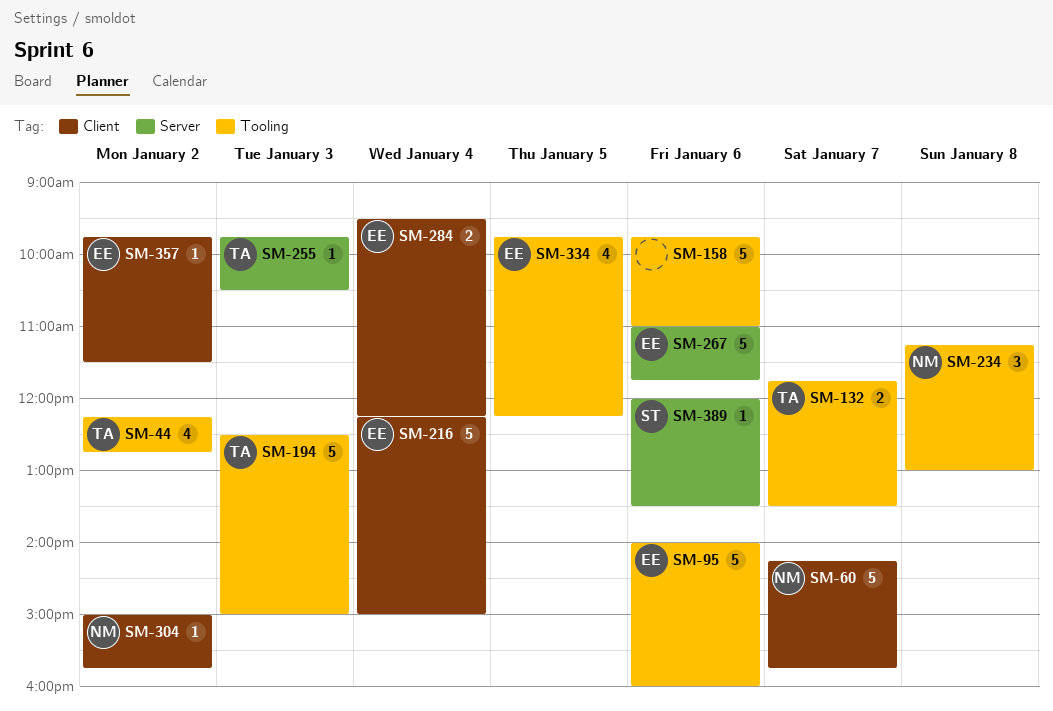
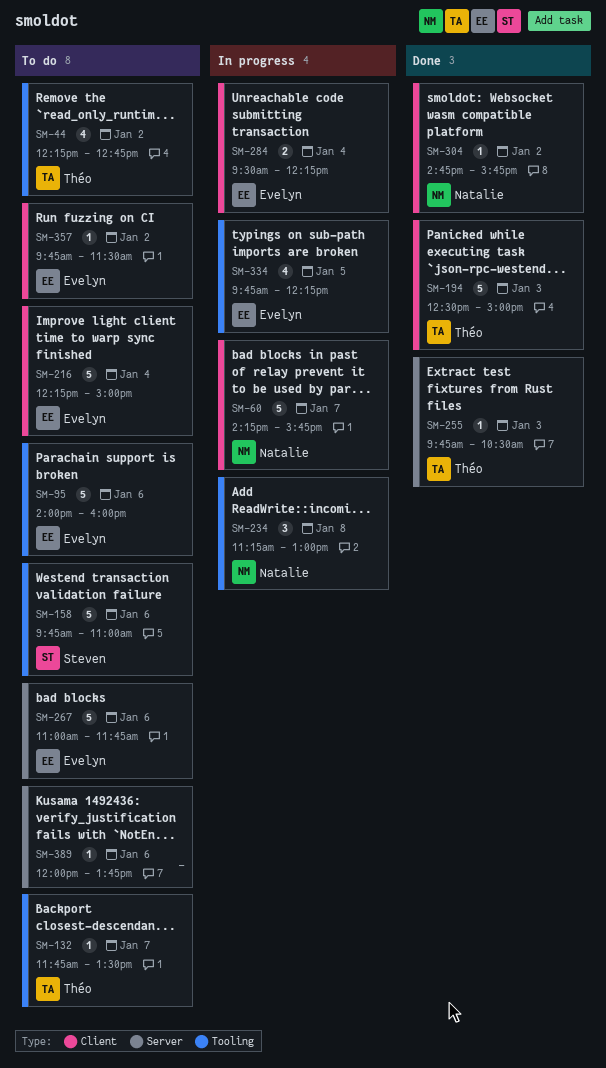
SM-132, estimate: 2 -> 1
SM-158, owner: none -> Steven
SM-194, label: Tooling -> Client
SM-304, begins: 15:00 -> 14:45
SM-389, owner: Steven -> none
SM-389, ends: 13:30 -> 13:45

